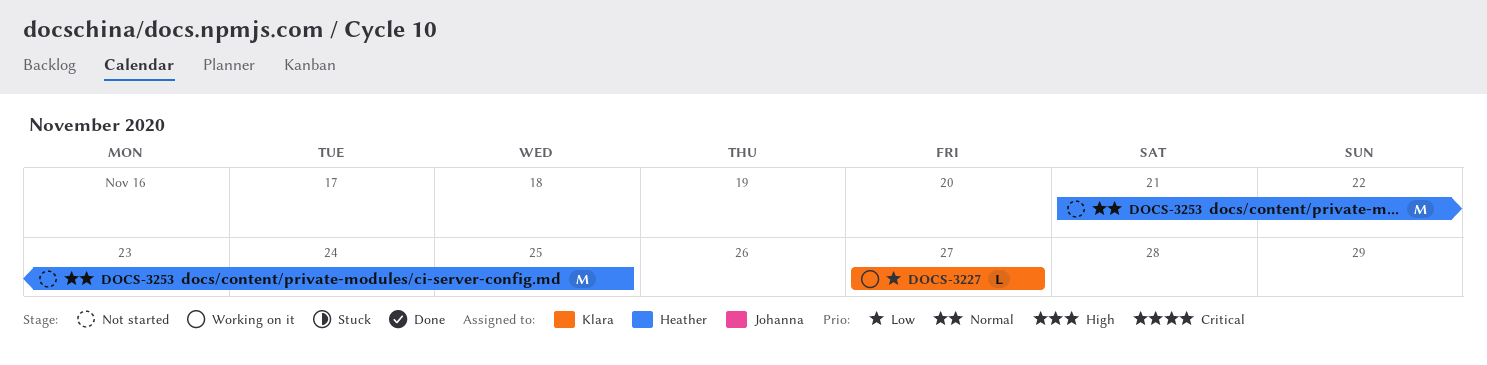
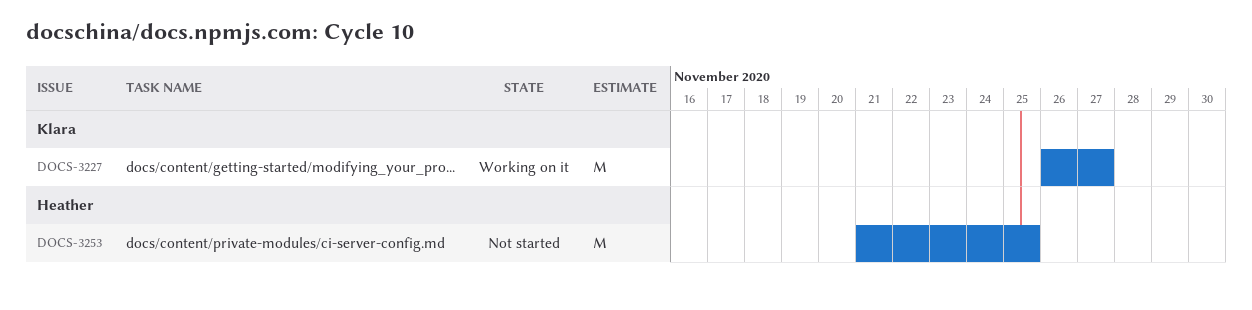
DOCS-3227, estimate: L -> M
DOCS-3227, start: Nov 27 -> Nov 26

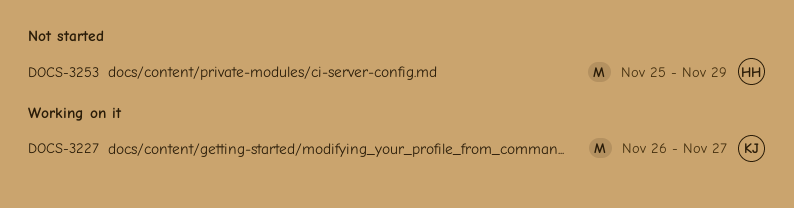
DOCS-3253, start: Nov 21 -> Nov 25
DOCS-3253, due: Nov 25 -> Nov 29

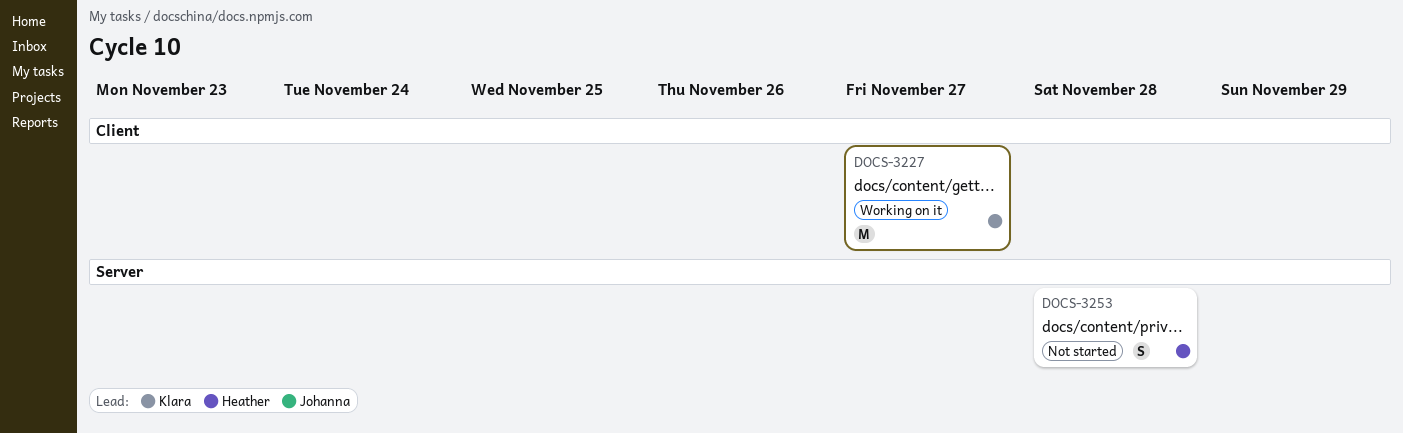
DOCS-3253, estimate: M -> S
DOCS-3253, due: Nov 29 -> Nov 28

